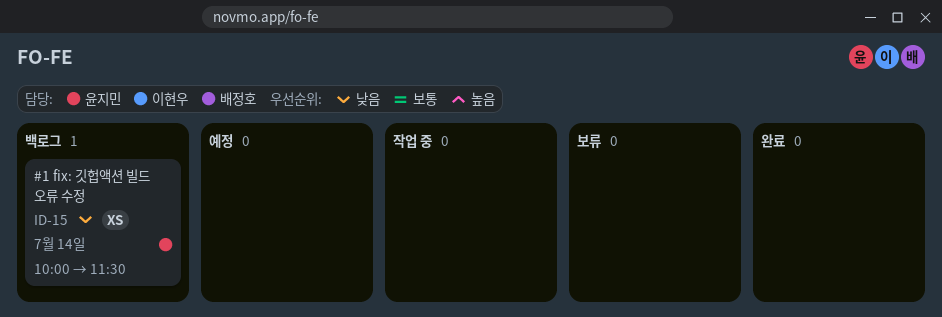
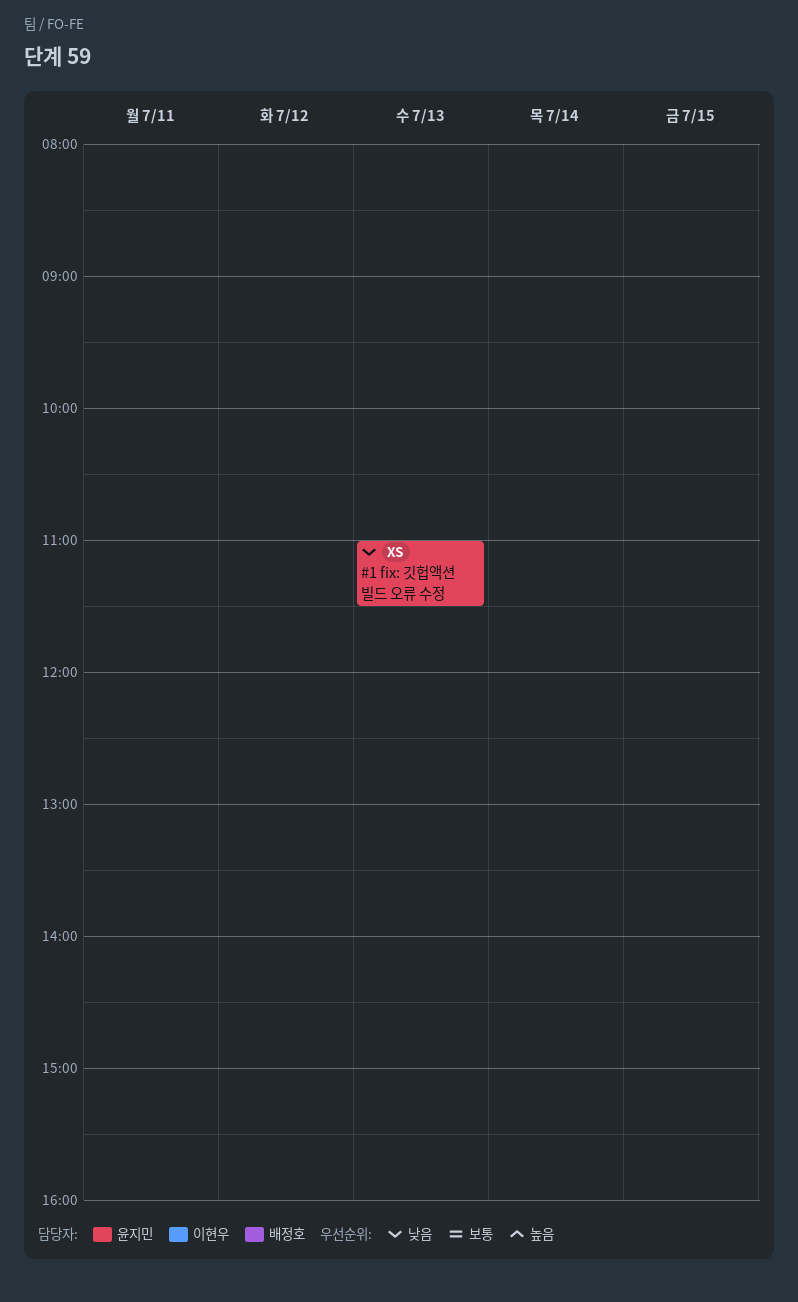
#1 fix: 깃헙액션 빌드 오류 수정, day: Jul 14 -> Jul 13
#1 fix: 깃헙액션 빌드 오류 수정, begins: 10:00 -> 11:00

